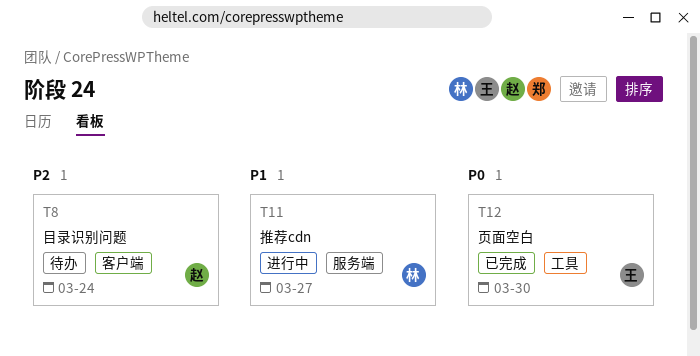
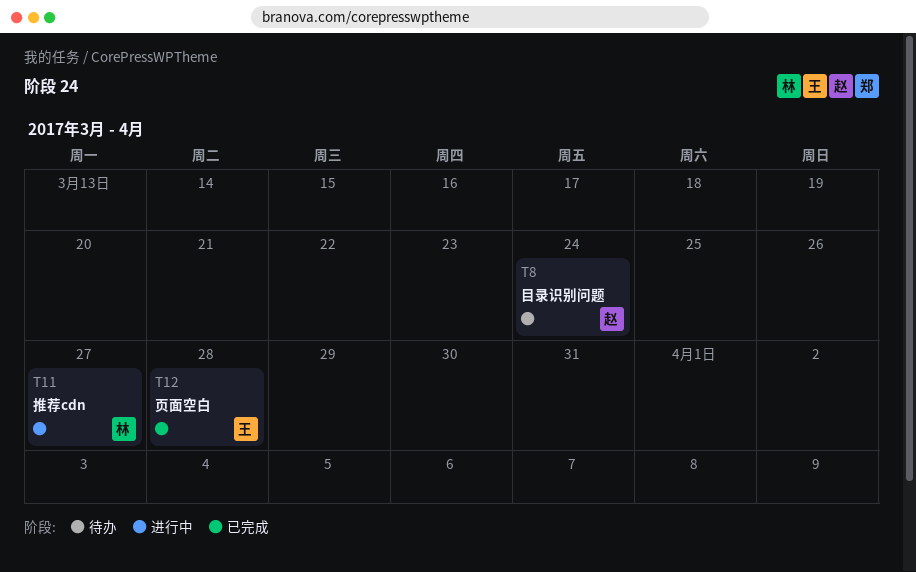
T12, due: Mar 30 -> Mar 28

